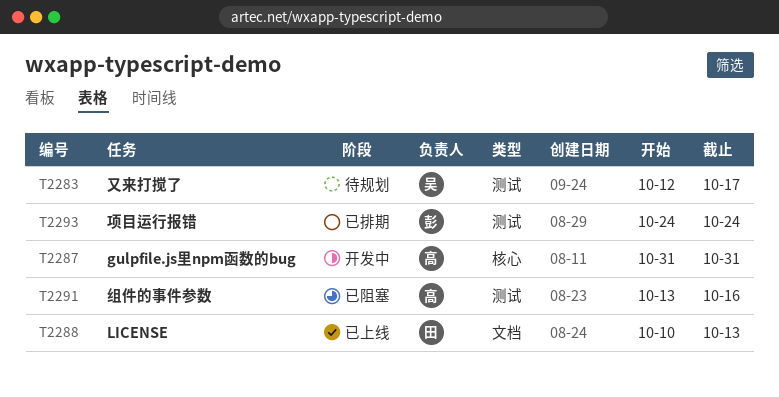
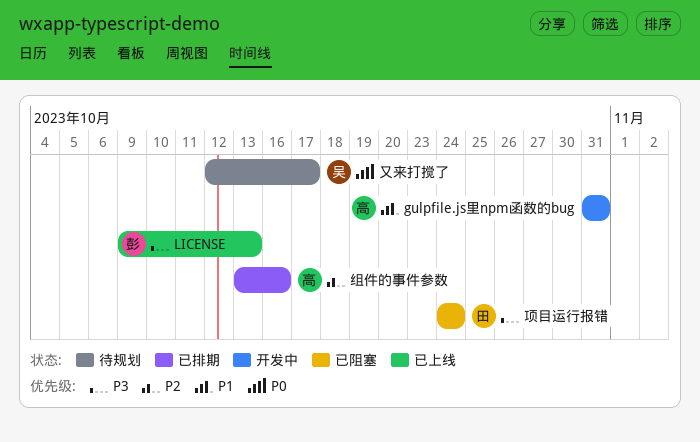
LICENSE, owner: 田 -> 彭
LICENSE, start: Oct 10 -> Oct 9
组件的事件参数, status: 已阻塞 -> 已排期
项目运行报错, status: 已排期 -> 已阻塞
项目运行报错, owner: 彭 -> 田

